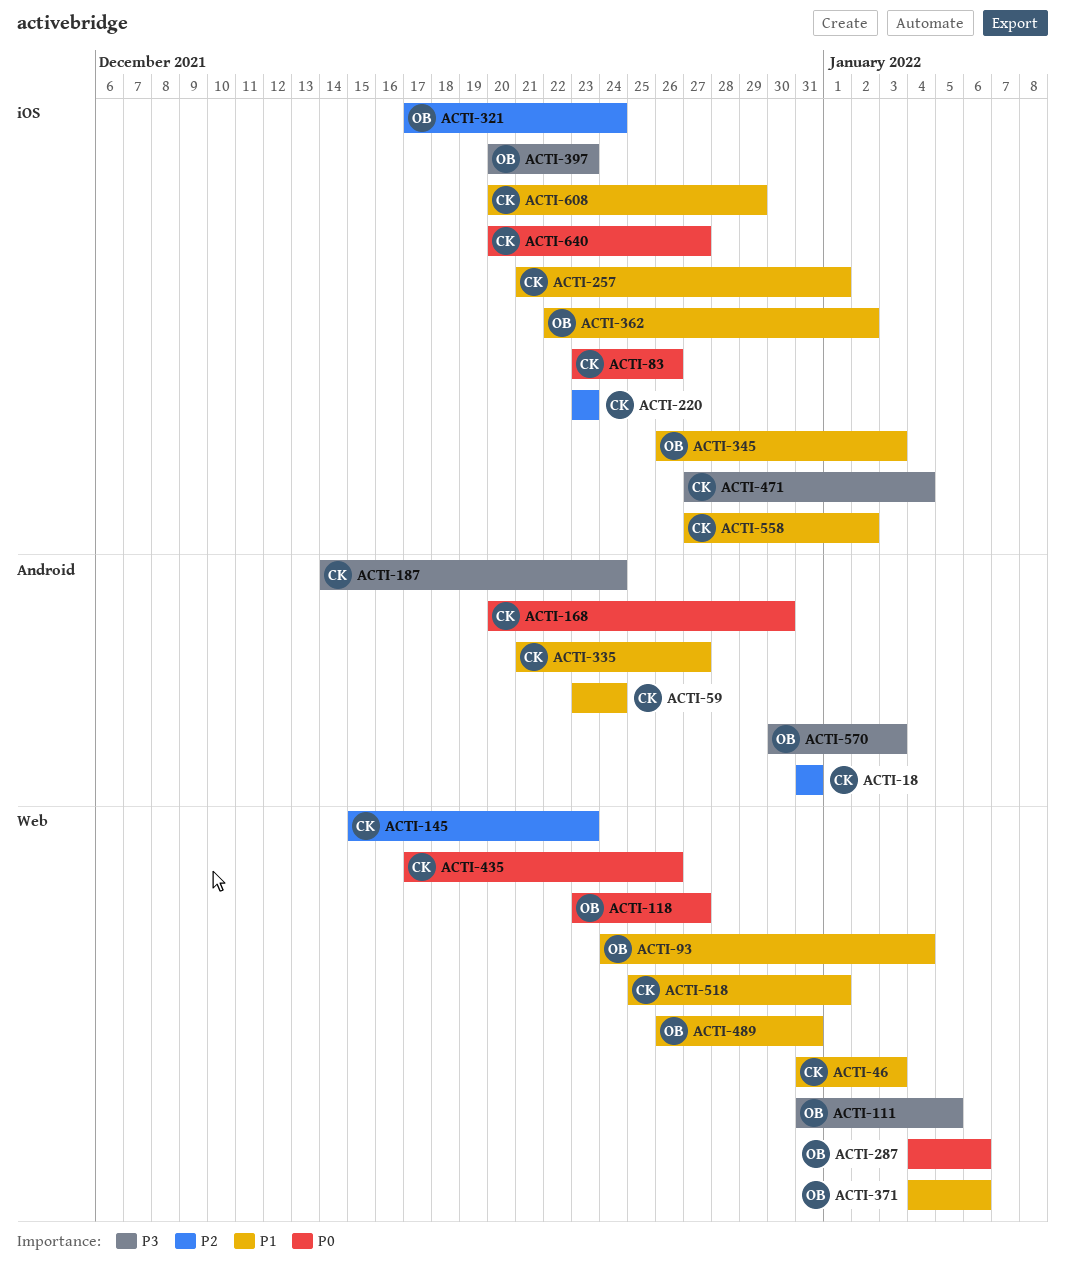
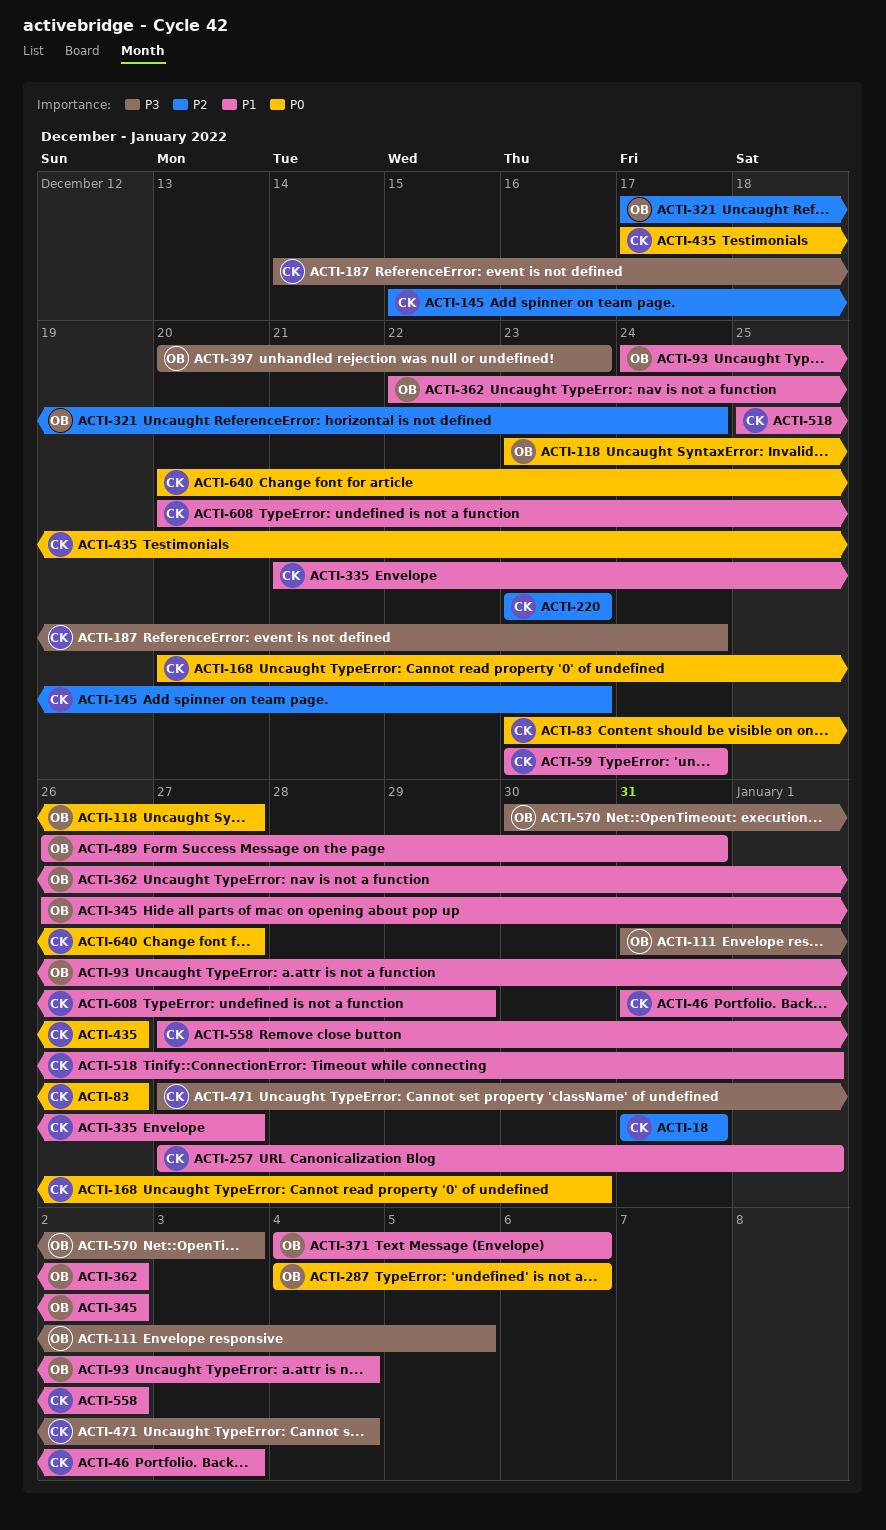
ACTI-257, start: Dec 21 -> Dec 27
ACTI-345, due: Jan 3 -> Jan 2

